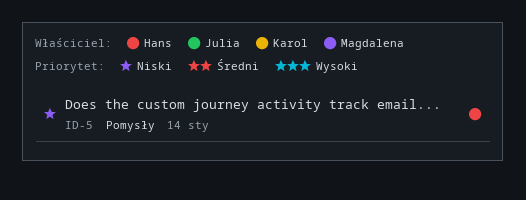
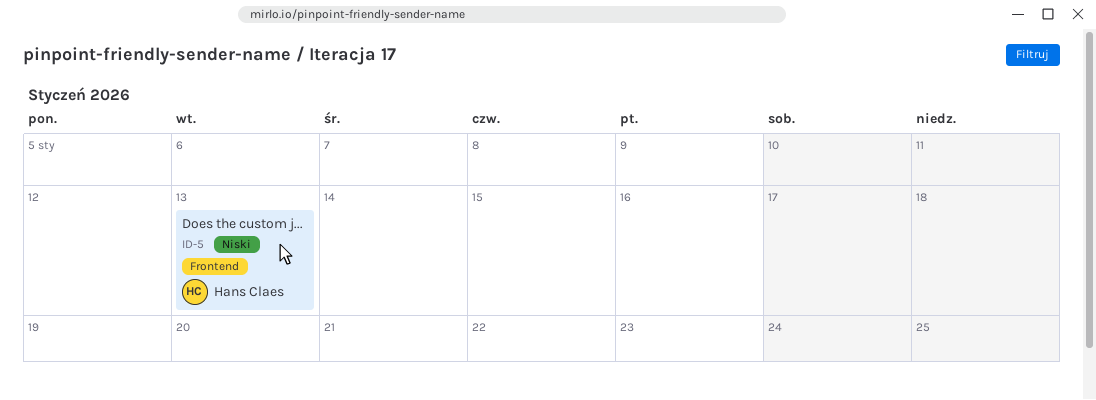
ID-5, due: Jan 14 -> Jan 13

